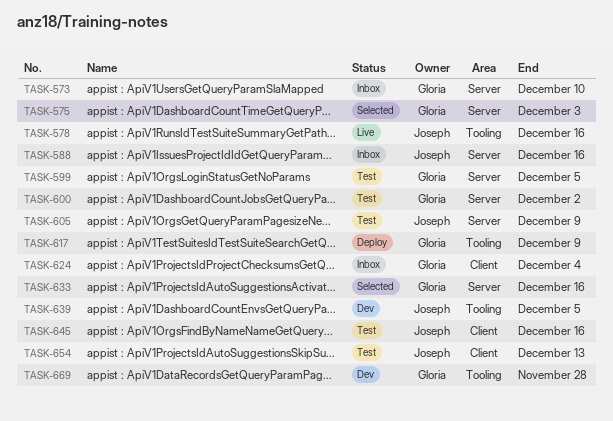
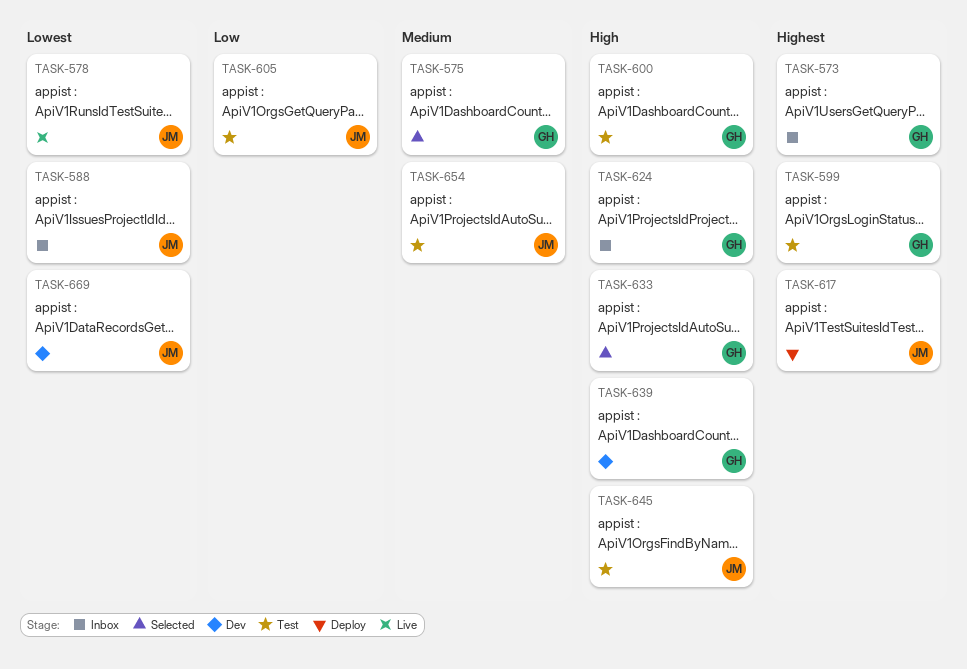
TASK-617, owner: Gloria -> Joseph
TASK-639, owner: Joseph -> Gloria
TASK-669, owner: Gloria -> Joseph

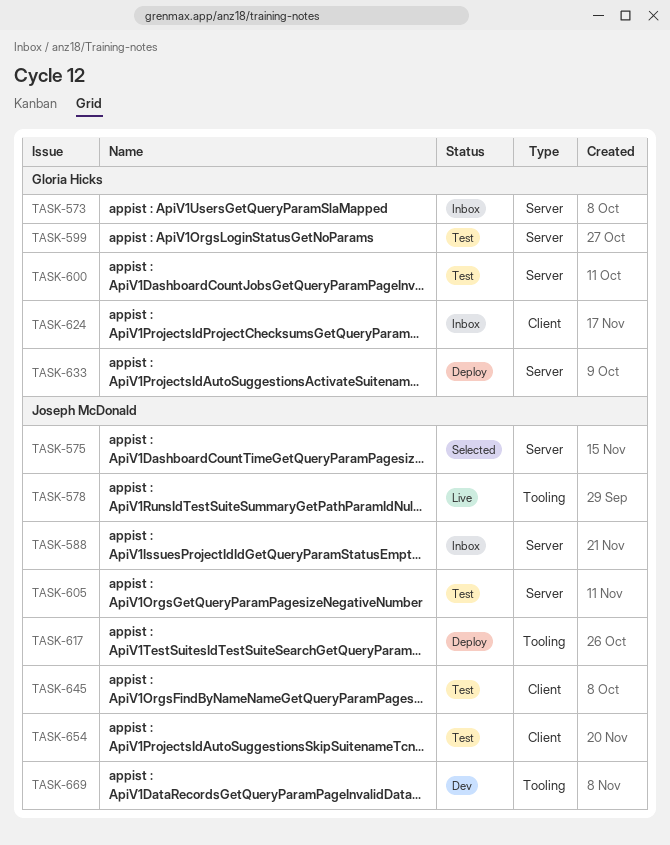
TASK-575, owner: Gloria Hicks -> Joseph McDonald
TASK-633, status: Selected -> Deploy
TASK-639: present -> none

